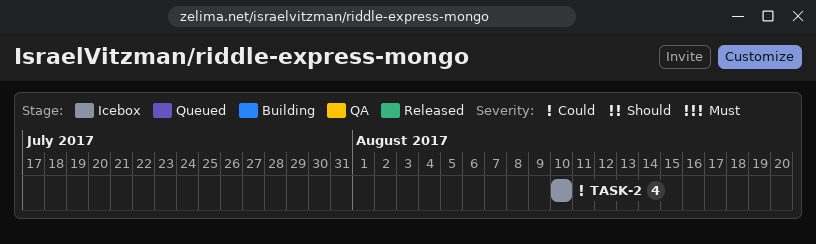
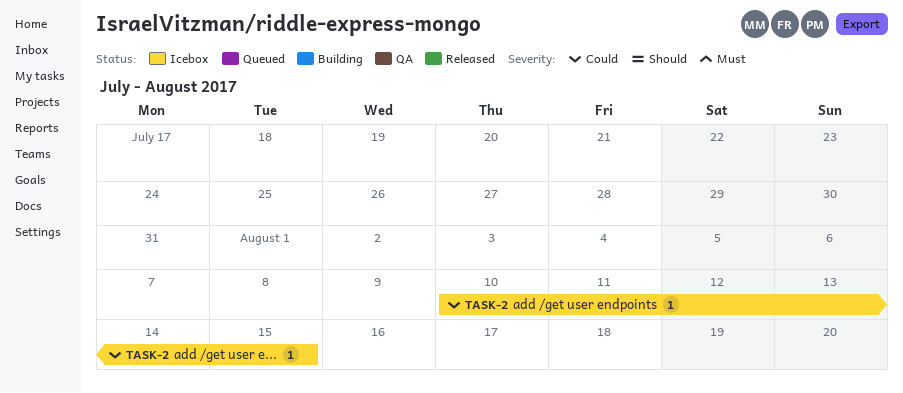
TASK-2, estimate: 4 -> 1
TASK-2, due: Aug 10 -> Aug 15

